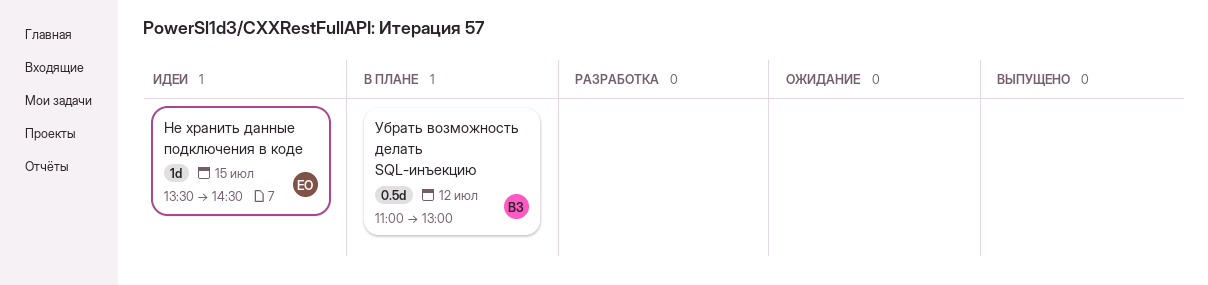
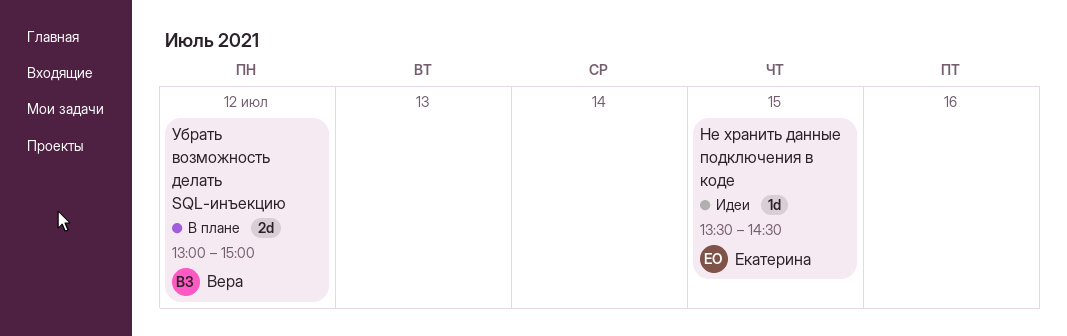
Убрать возможность делать SQL-инъекцию, estimate: 0.5d -> 2d
Убрать возможность делать SQL-инъекцию, begins: 11:00 -> 13:00
Убрать возможность делать SQL-инъекцию, ends: 13:00 -> 15:00

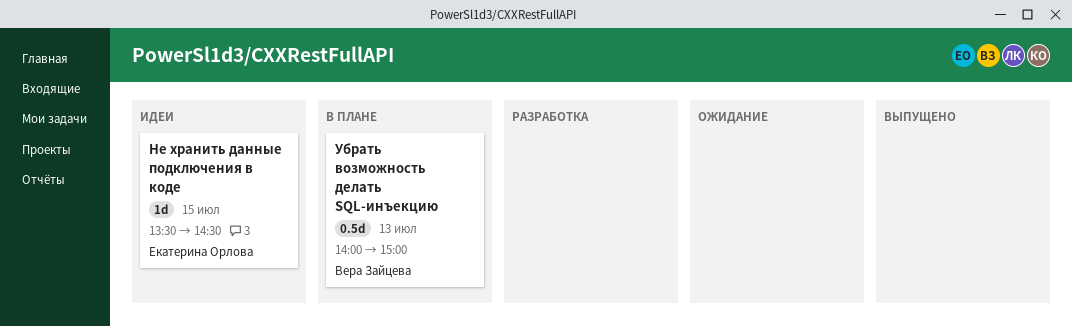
Убрать возможность делать SQL-инъекцию, estimate: 2d -> 0.5d
Убрать возможность делать SQL-инъекцию, day: Jul 12 -> Jul 13
Убрать возможность делать SQL-инъекцию, begins: 13:00 -> 14:00

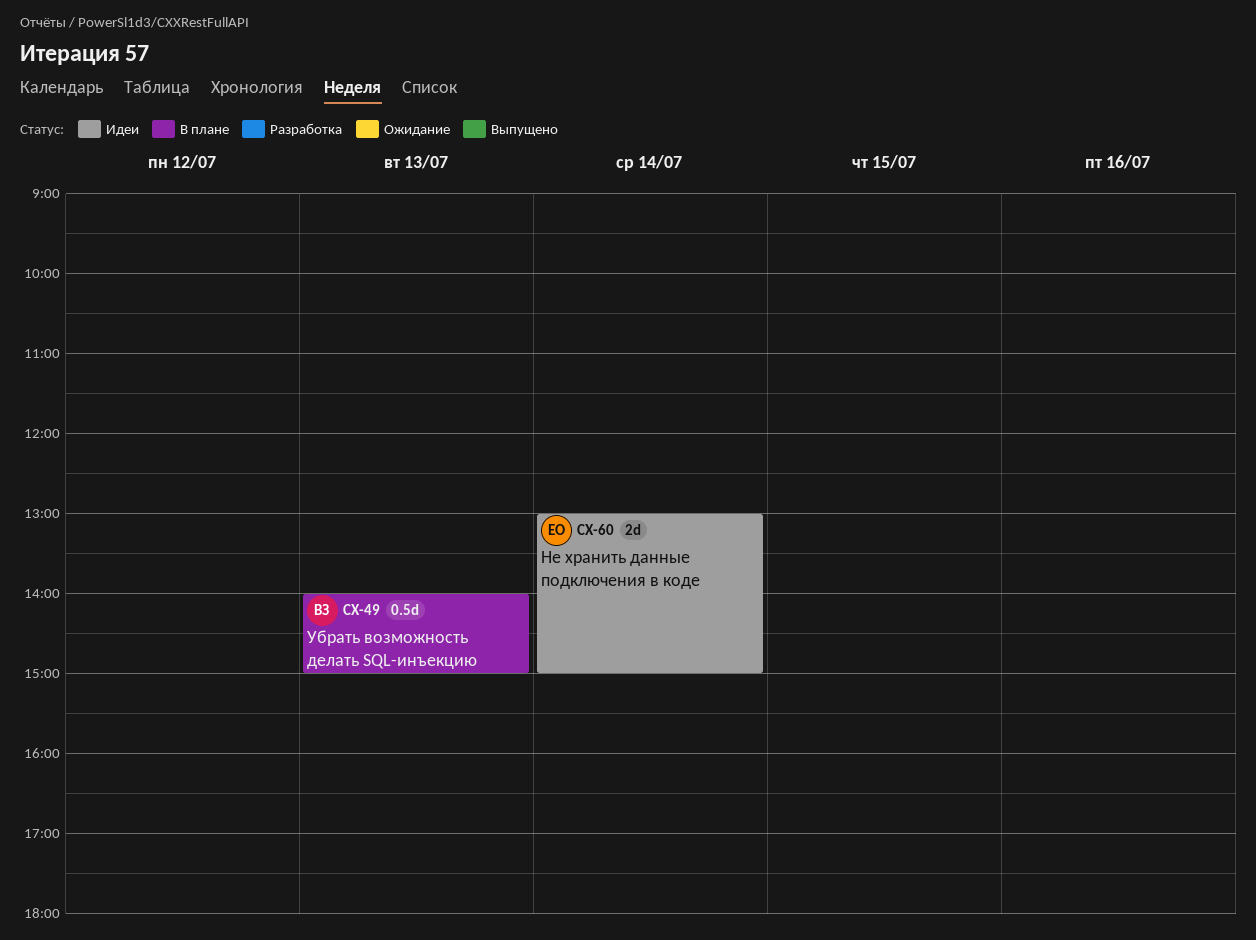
Не хранить данные подключения в коде, estimate: 1d -> 2d
Не хранить данные подключения в коде, day: Jul 15 -> Jul 14
Не хранить данные подключения в коде, begins: 13:30 -> 13:00
Не хранить данные подключения в коде, ends: 14:30 -> 15:00

